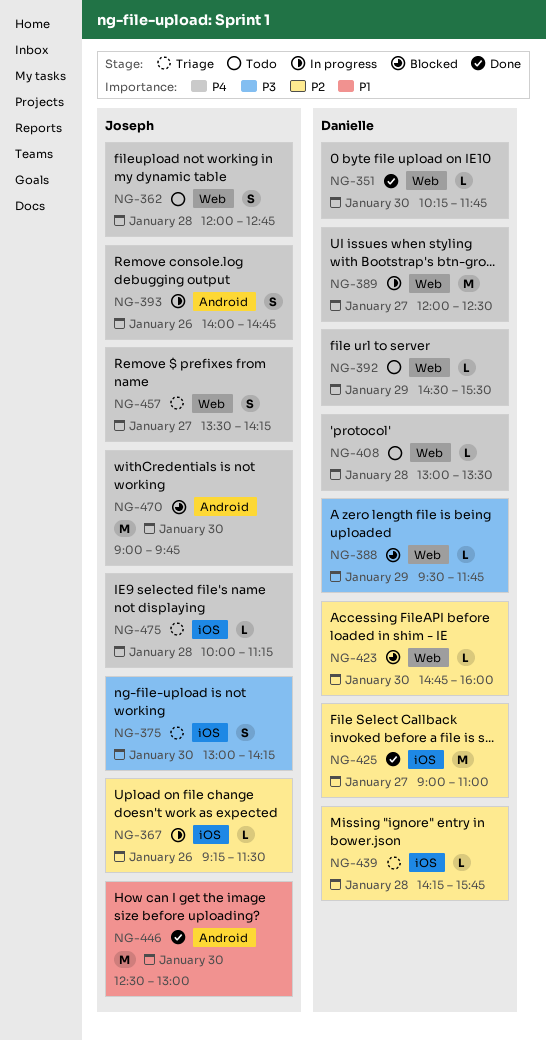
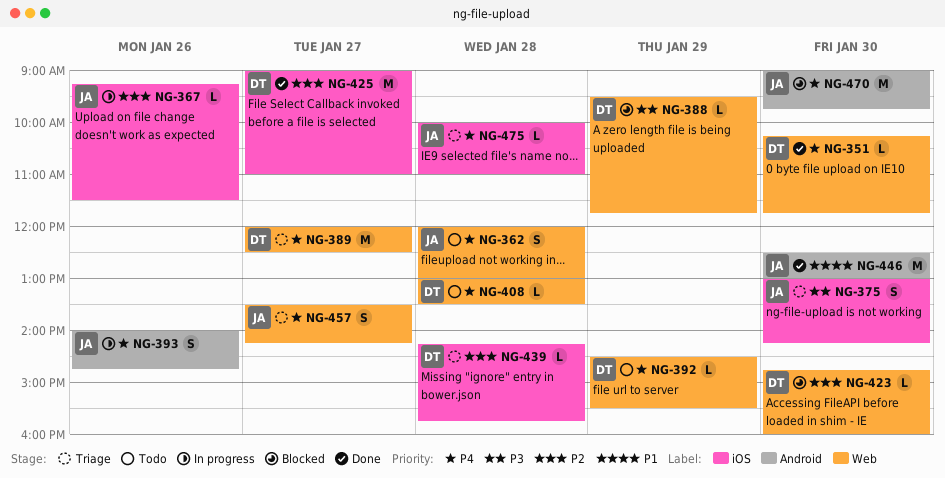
NG-362, ends: 12:45 -> 13:00
NG-389, status: In progress -> Triage
NG-475, ends: 11:15 -> 11:00

